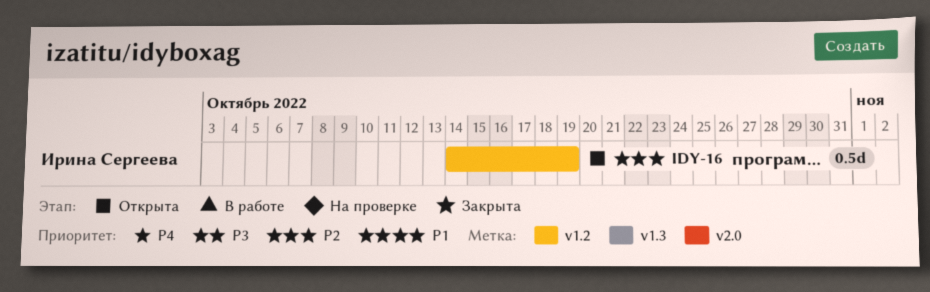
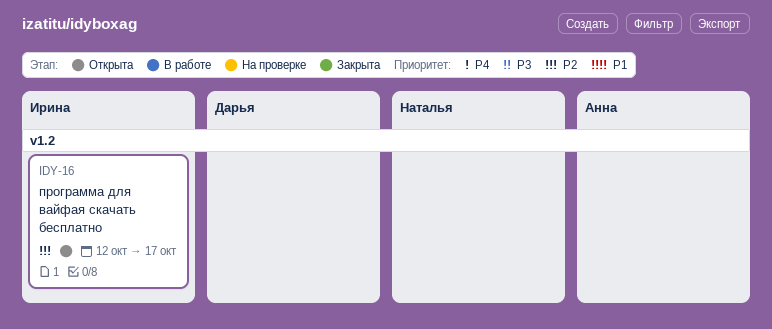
IDY-16, start: Oct 14 -> Oct 12
IDY-16, due: Oct 19 -> Oct 17

